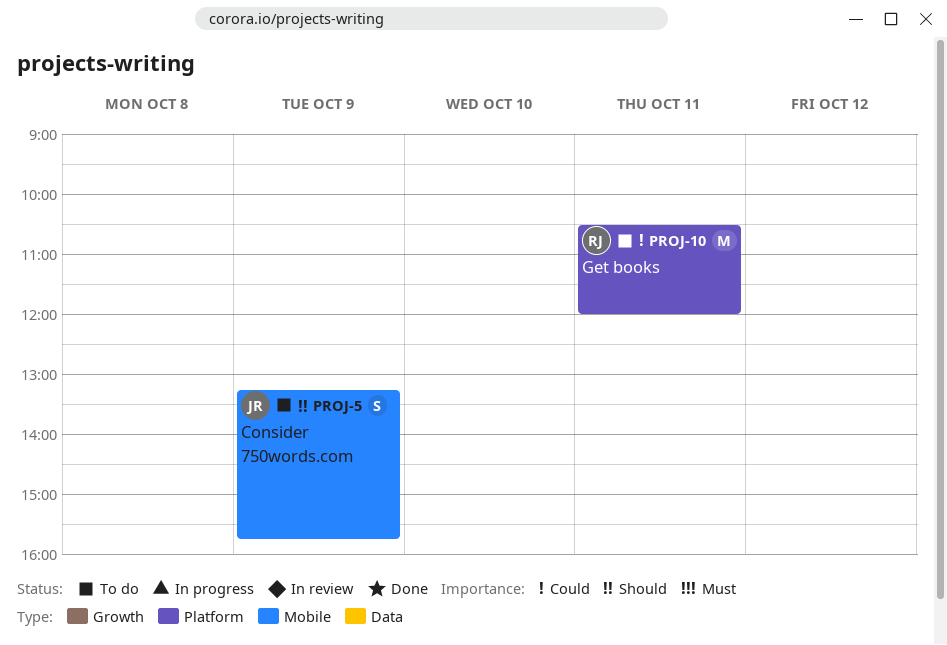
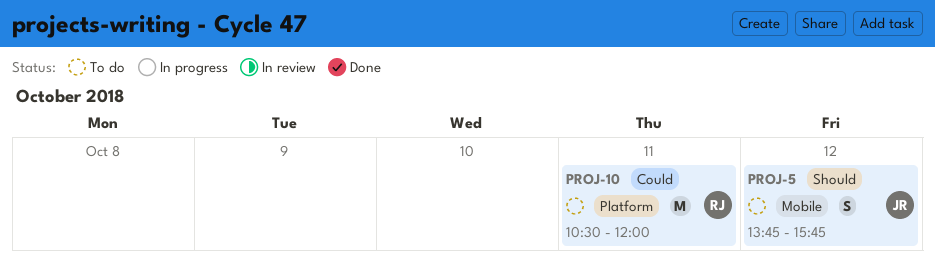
PROJ-5, day: Oct 9 -> Oct 12
PROJ-5, begins: 13:15 -> 13:45

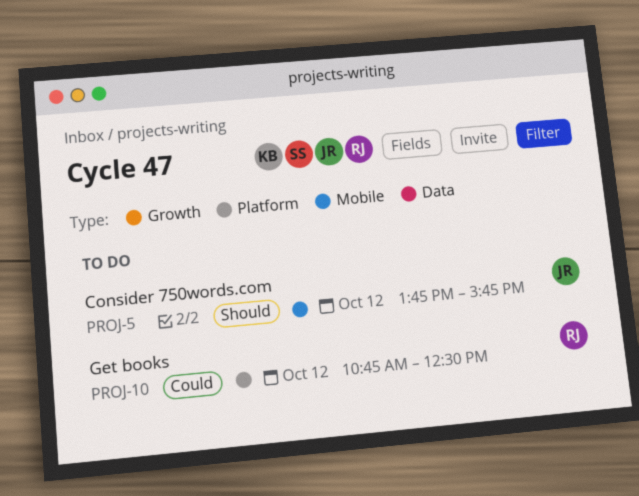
PROJ-10, day: Oct 11 -> Oct 12
PROJ-10, begins: 10:30 -> 10:45
PROJ-10, ends: 12:00 -> 12:30

